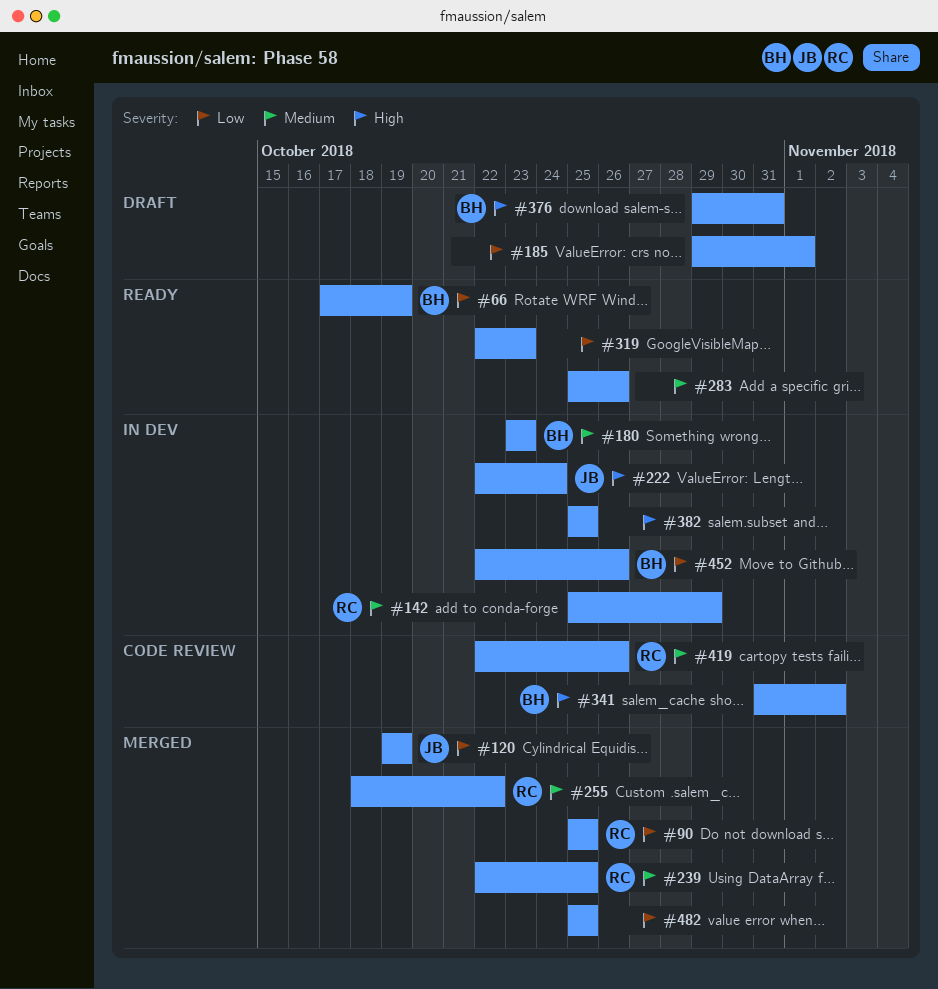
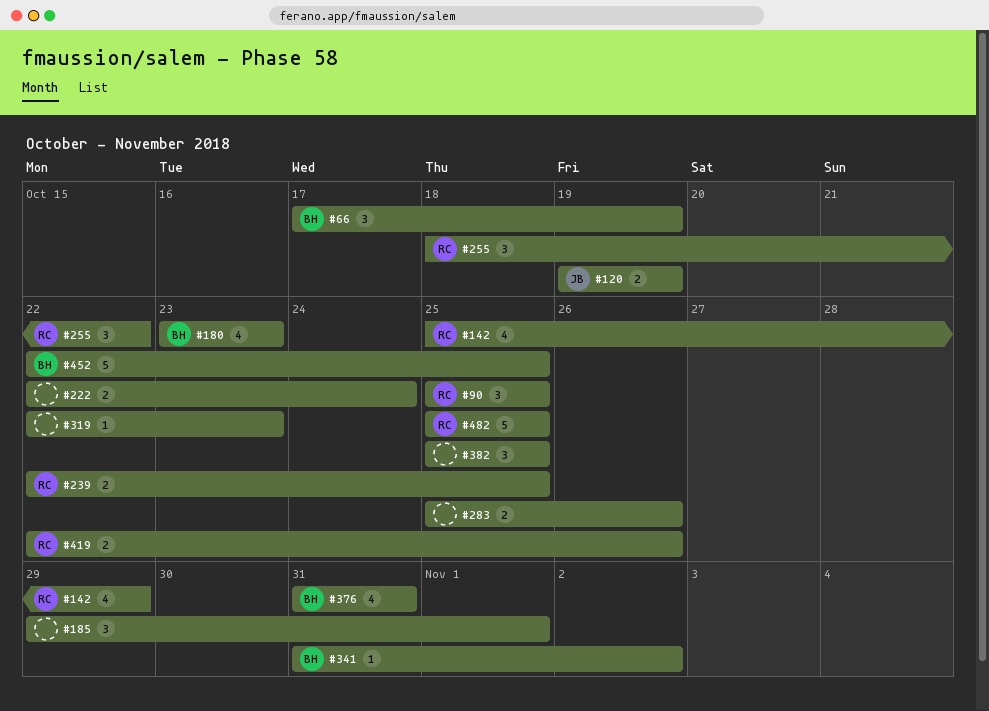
#222, owner: JB -> none
#376, start: Oct 29 -> Oct 31
#452, due: Oct 26 -> Oct 25
#482, owner: none -> RC

